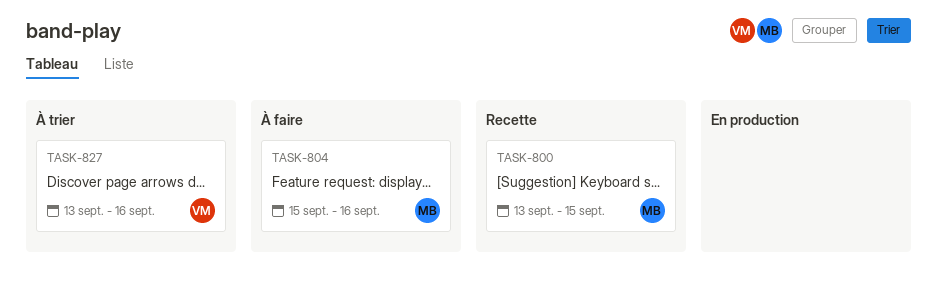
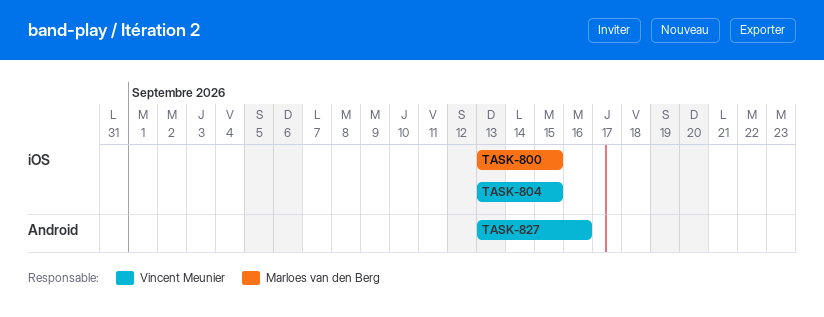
TASK-804, owner: Marloes van den Berg -> Vincent Meunier
TASK-804, start: Sep 15 -> Sep 13
TASK-804, due: Sep 16 -> Sep 15

